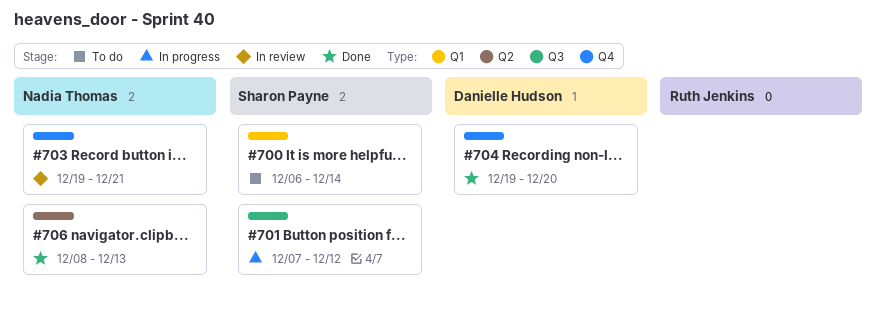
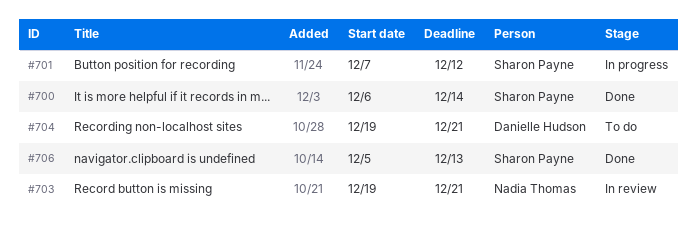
#700, status: To do -> Done
#704, status: Done -> To do
#704, due: Dec 20 -> Dec 21
#706, owner: Nadia Thomas -> Sharon Payne
#706, start: Dec 8 -> Dec 5

